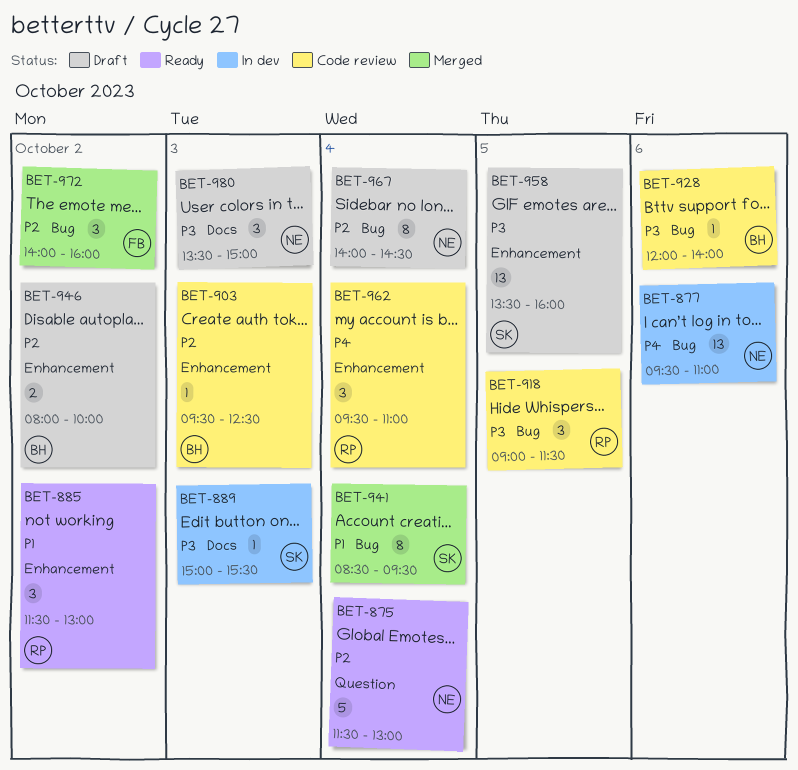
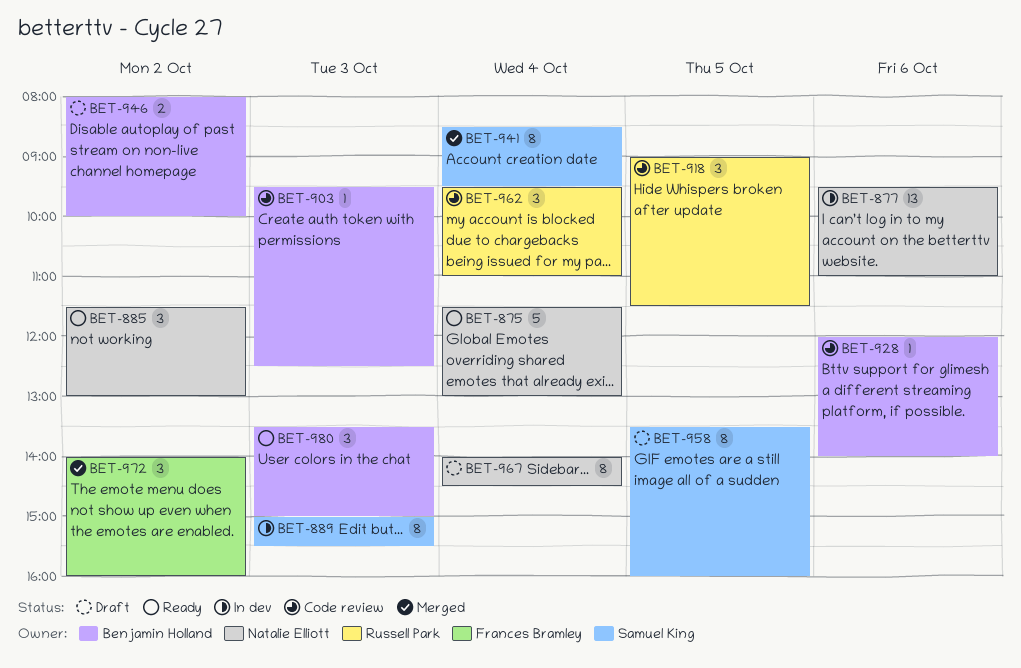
BET-885, owner: Russell Park -> Natalie Elliott
BET-889, estimate: 1 -> 8
BET-958, estimate: 13 -> 8
BET-980, status: Draft -> Ready
BET-980, owner: Natalie Elliott -> Benjamin Holland

